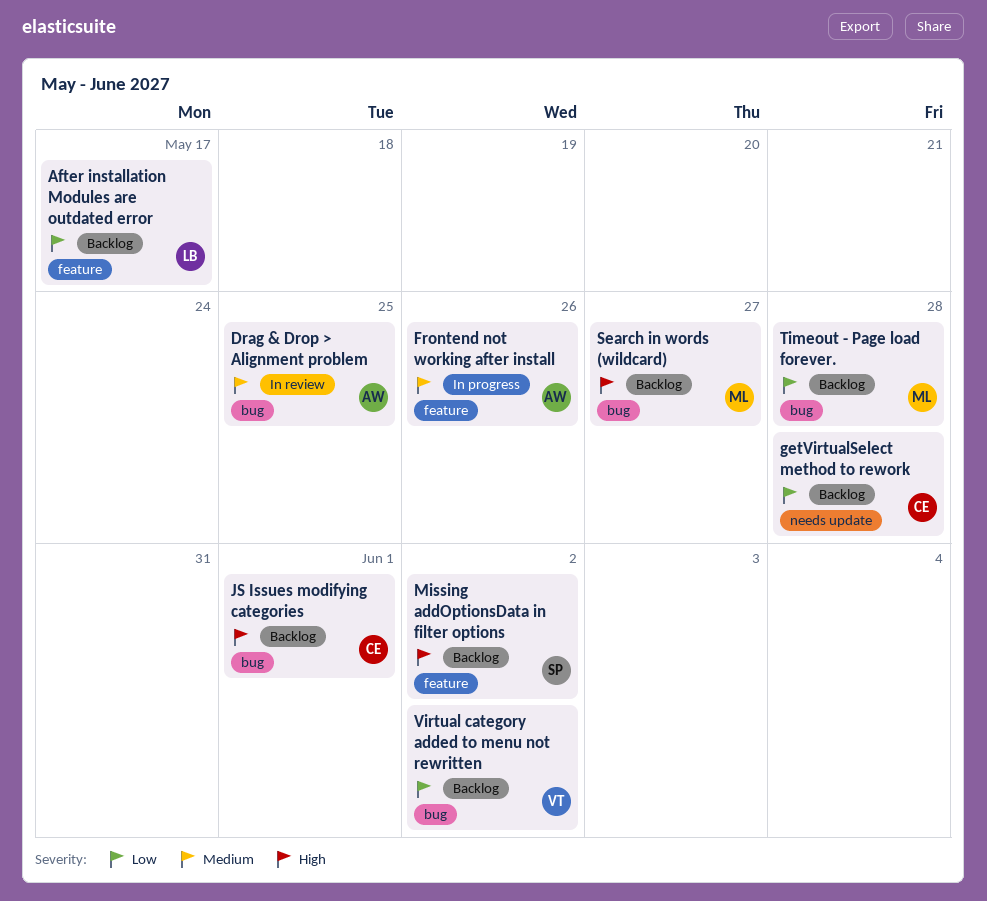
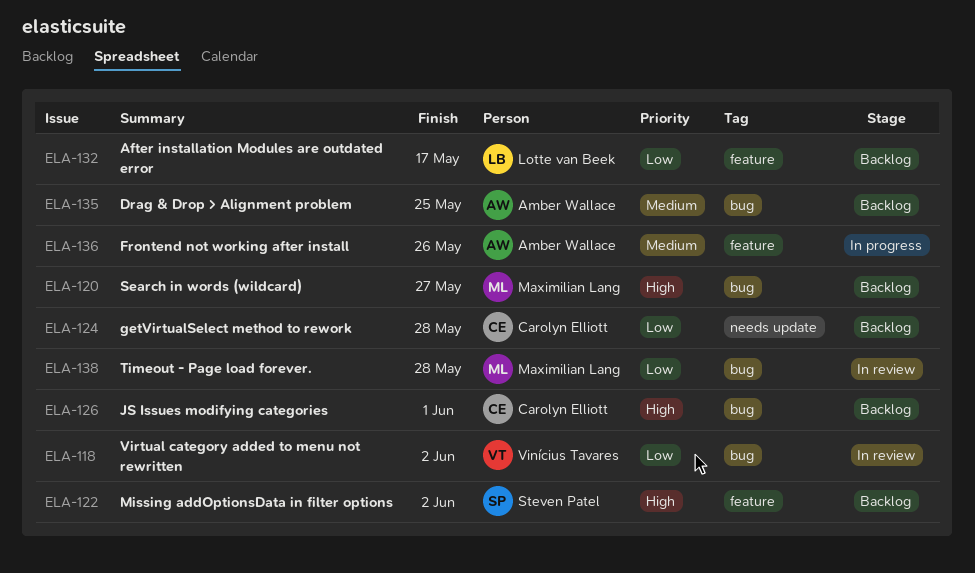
Drag & Drop > Alignment problem, status: In review -> Backlog
Timeout - Page load forever., status: Backlog -> In review
Virtual category added to menu not rewritten, status: Backlog -> In review

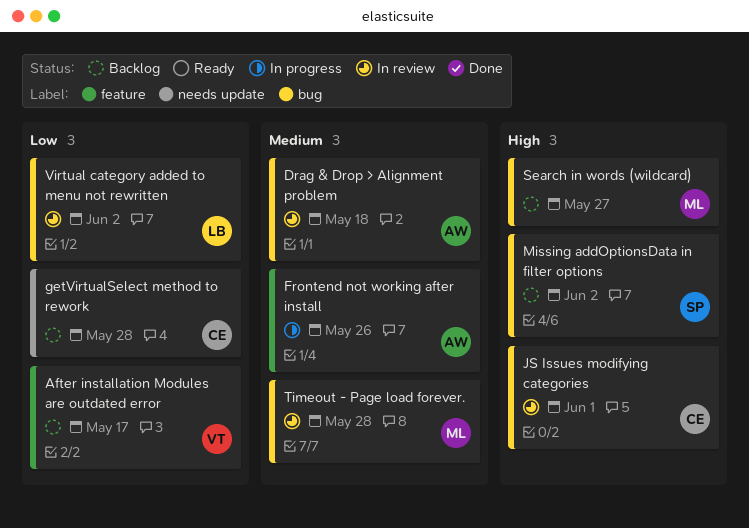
After installation Modules are outdated error, owner: Lotte van Beek -> Vinícius Tavares
Drag & Drop > Alignment problem, status: Backlog -> In review
Drag & Drop > Alignment problem, due: May 25 -> May 18
JS Issues modifying categories, status: Backlog -> In review
Missing addOptionsData in filter options, label: feature -> bug
Timeout - Page load forever., priority: Low -> Medium
Virtual category added to menu not rewritten, owner: Vinícius Tavares -> Lotte van Beek

